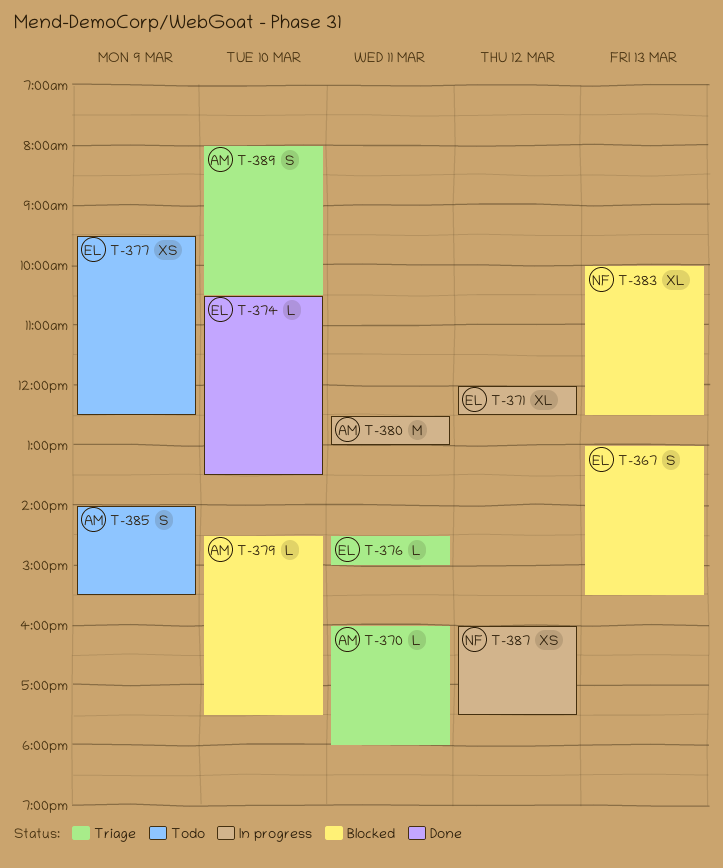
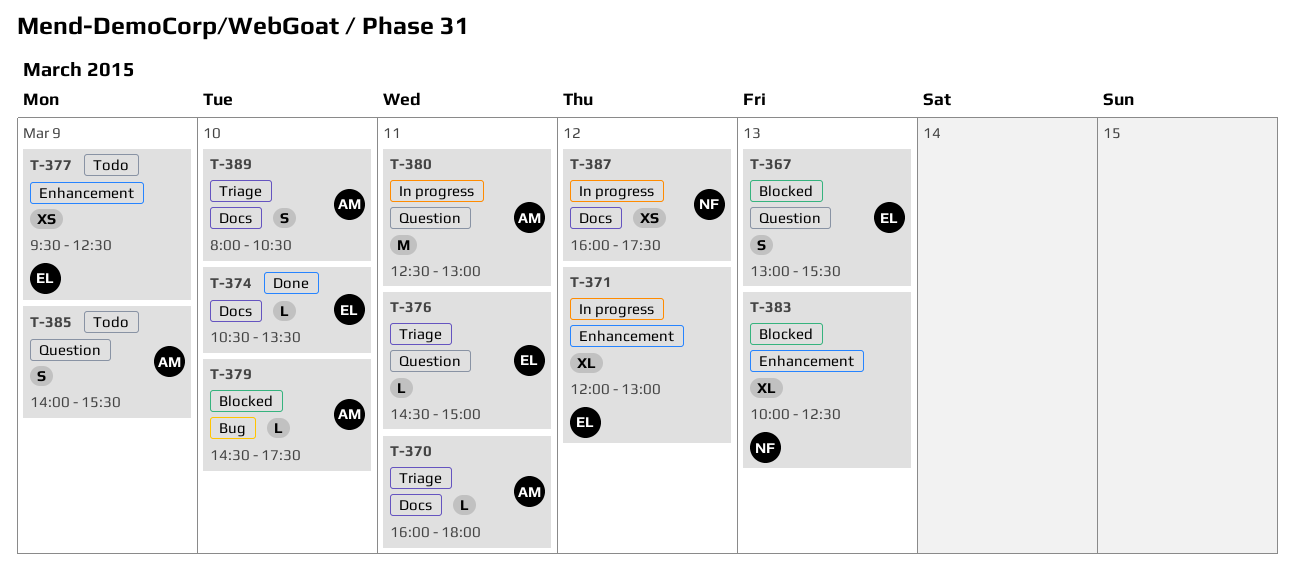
T-371, ends: 12:30 -> 13:00

